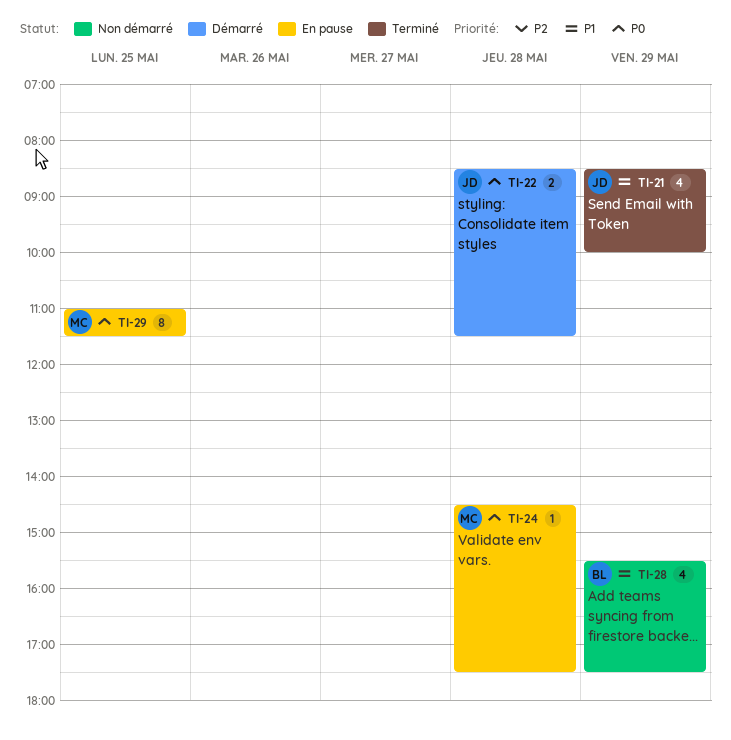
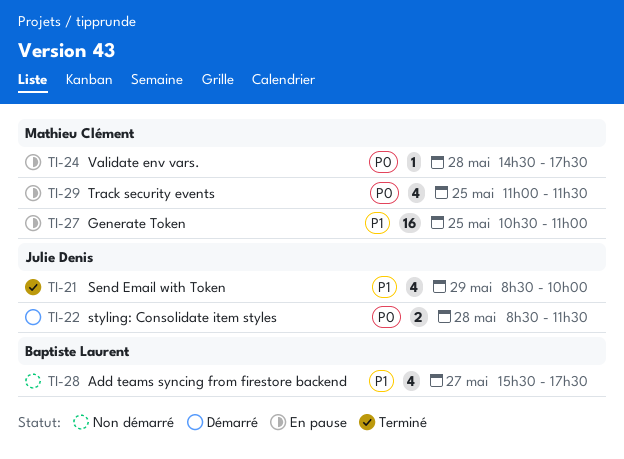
TI-27: none -> present
TI-28, day: May 29 -> May 27
TI-29, estimate: 8 -> 4

